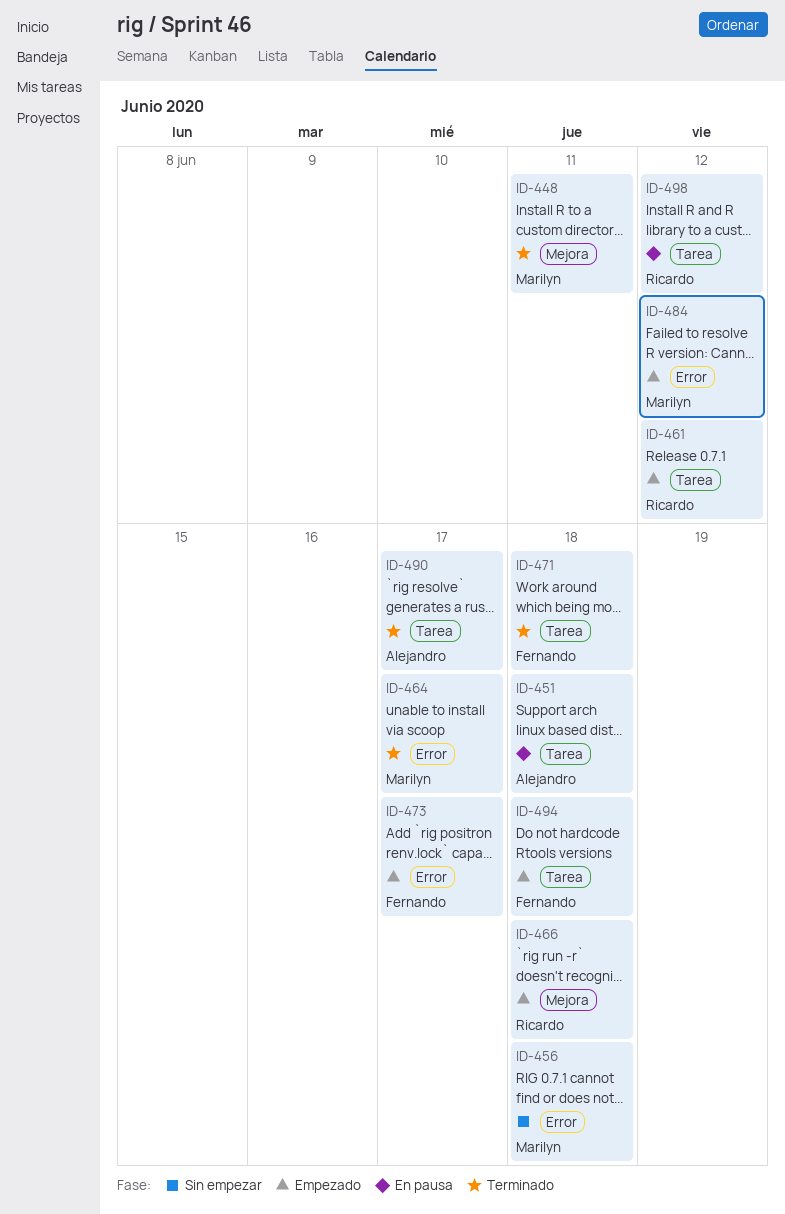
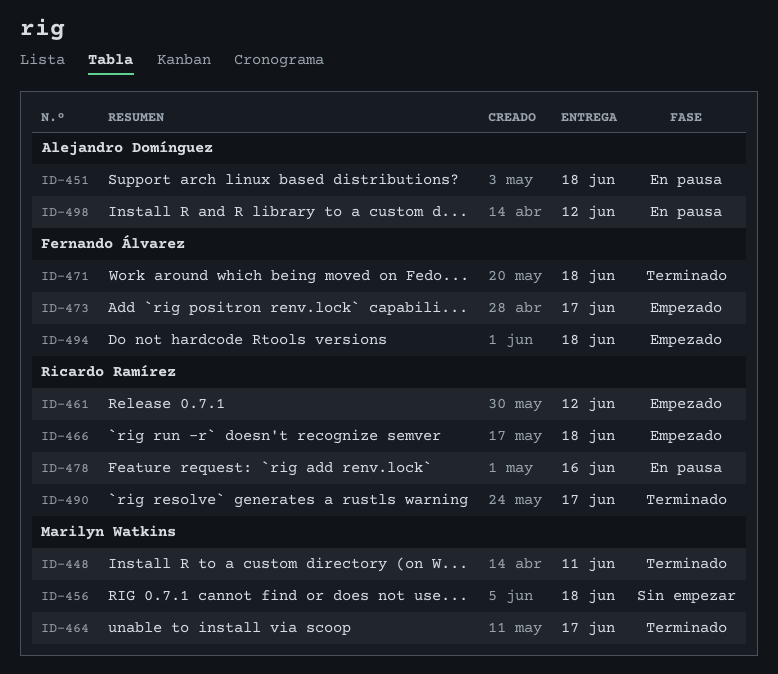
ID-478: none -> present
ID-484: present -> none
ID-490, owner: Alejandro Domínguez -> Ricardo Ramírez
ID-498, owner: Ricardo Ramírez -> Alejandro Domínguez

